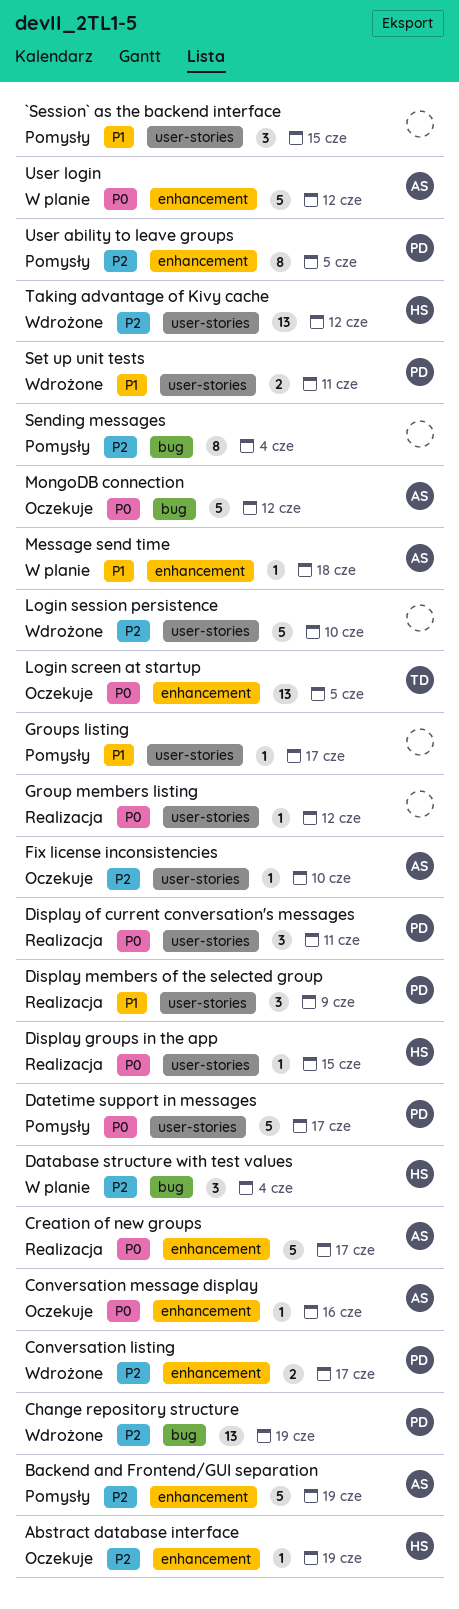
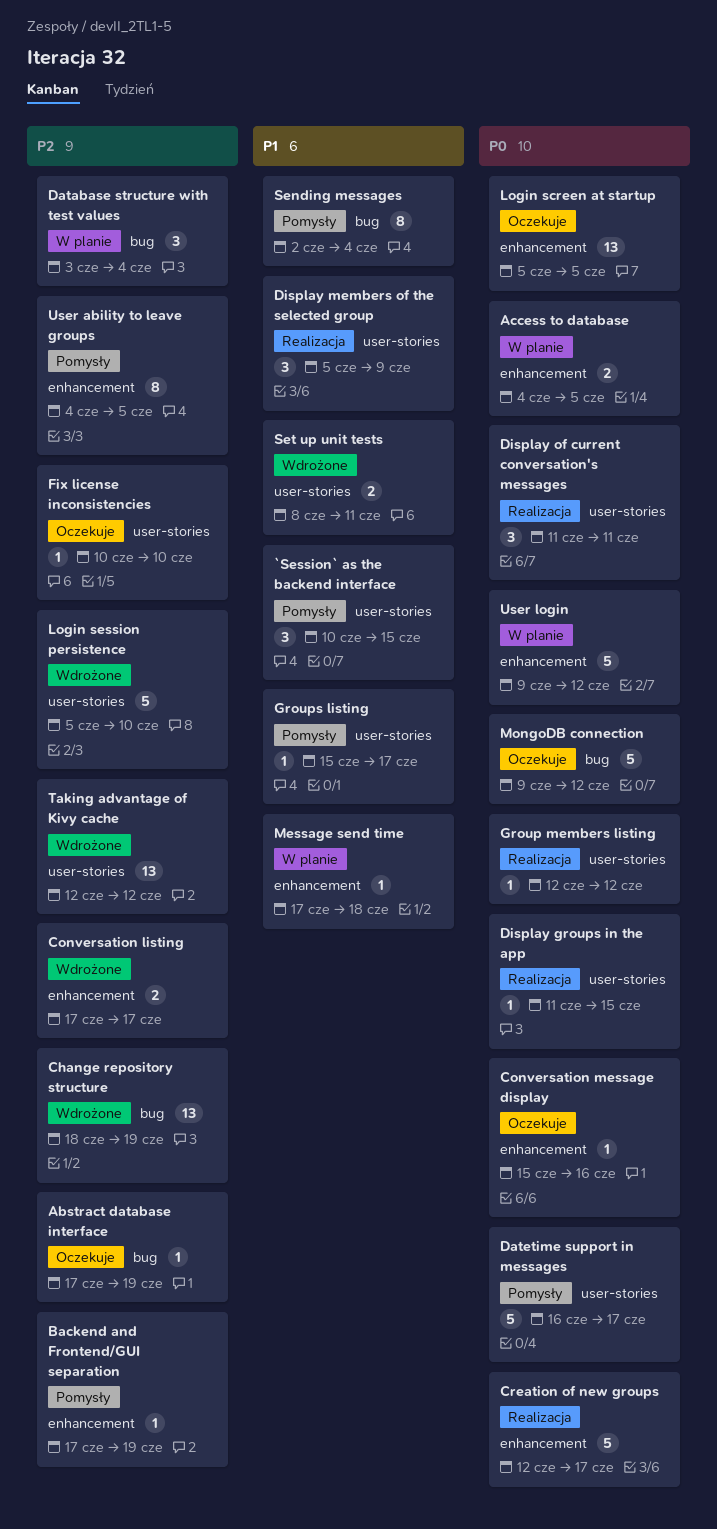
Abstract database interface, label: enhancement -> bug
Access to database: none -> present
Backend and Frontend/GUI separation, estimate: 5 -> 1
Sending messages, priority: P2 -> P1

